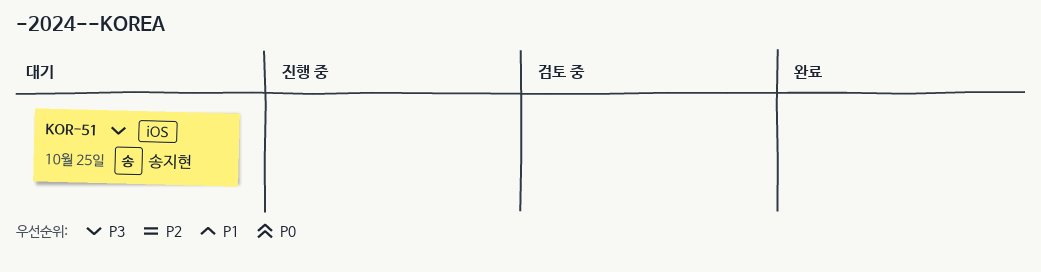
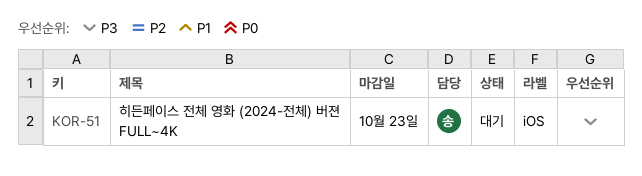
KOR-51, due: Oct 25 -> Oct 23

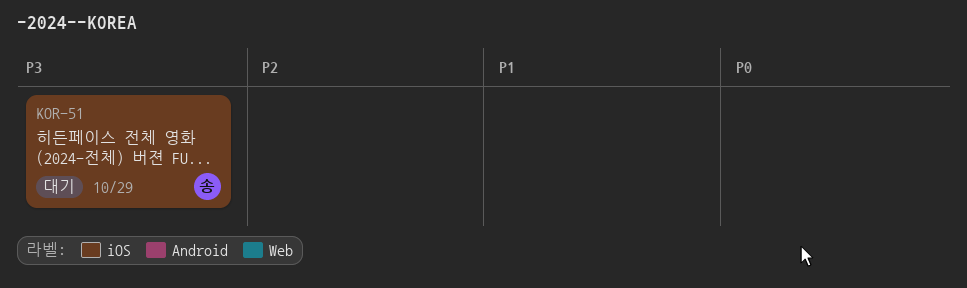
KOR-51, due: Oct 23 -> Oct 29

